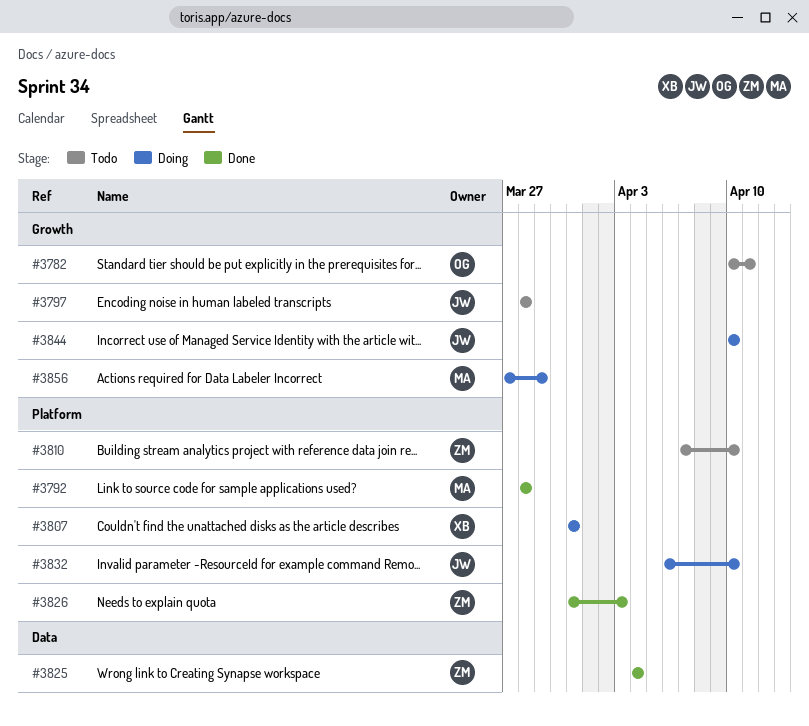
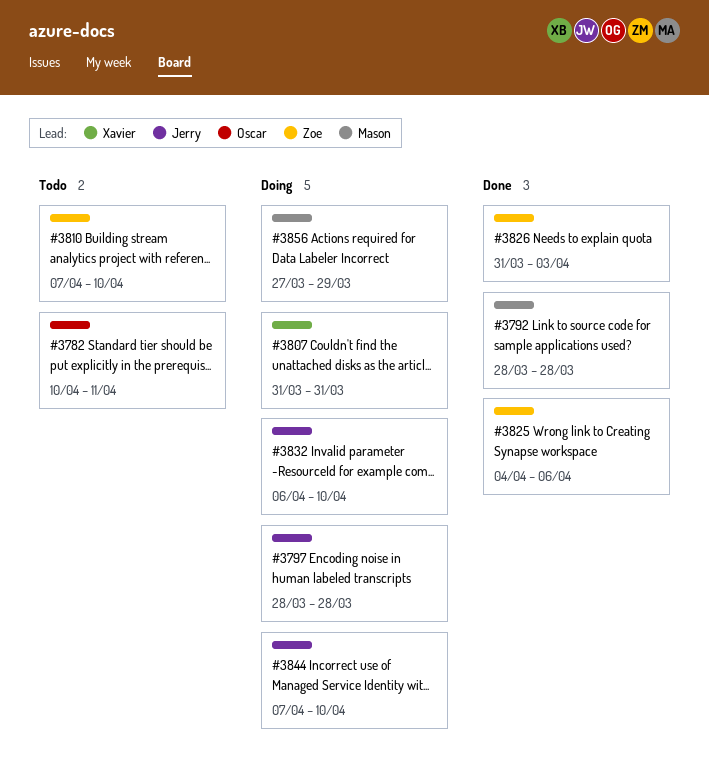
#3797, status: Todo -> Doing
#3825, due: Apr 4 -> Apr 6
#3844, start: Apr 10 -> Apr 7

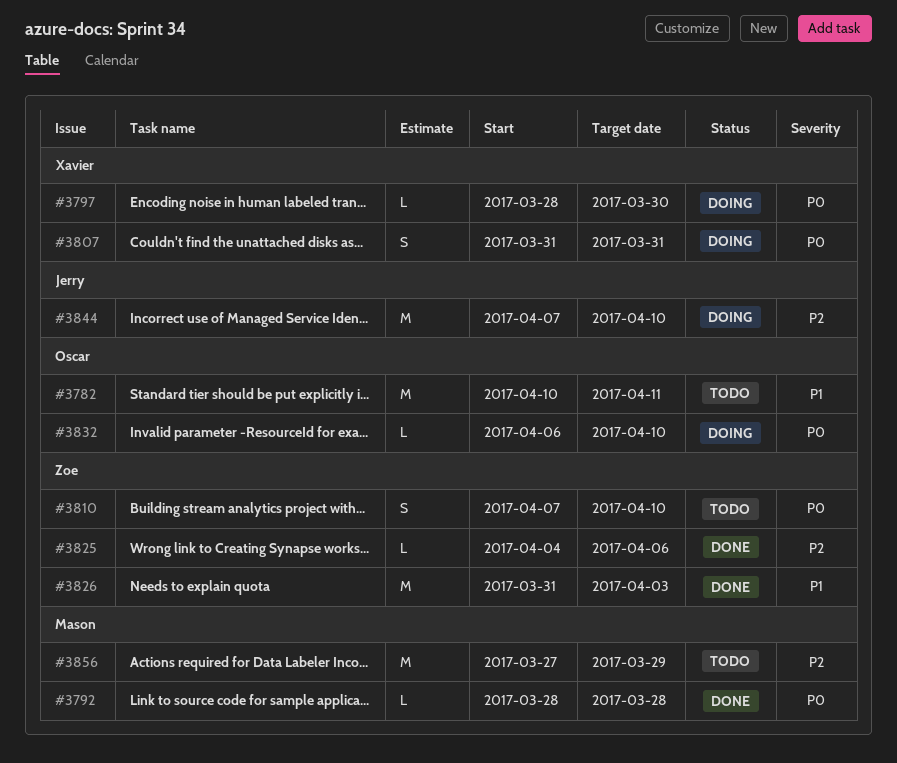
#3797, owner: Jerry -> Xavier
#3797, due: Mar 28 -> Mar 30
#3832, owner: Jerry -> Oscar
#3856, status: Doing -> Todo

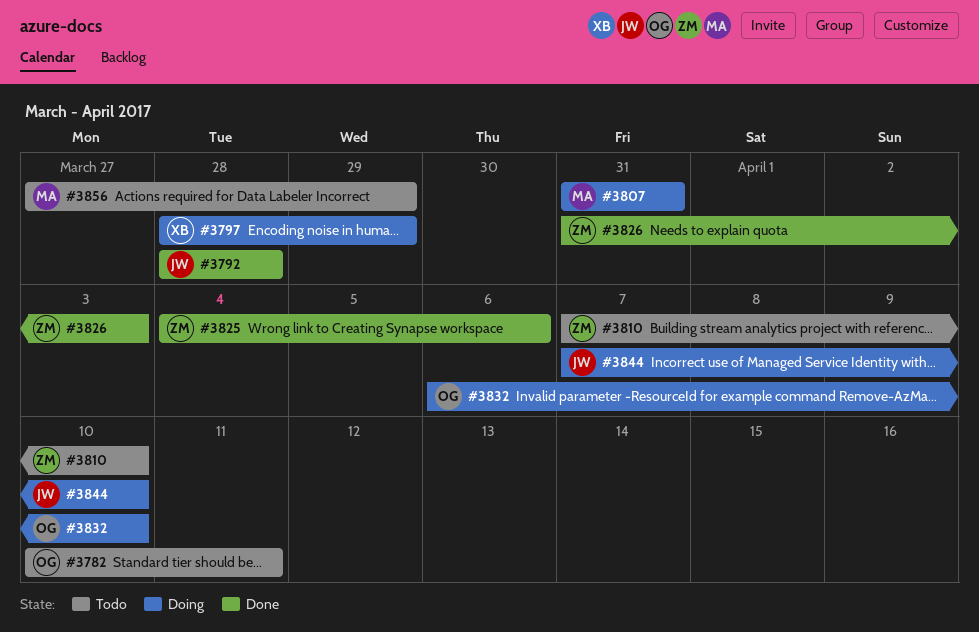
#3792, owner: Mason -> Jerry
#3797, due: Mar 30 -> Mar 29
#3807, owner: Xavier -> Mason

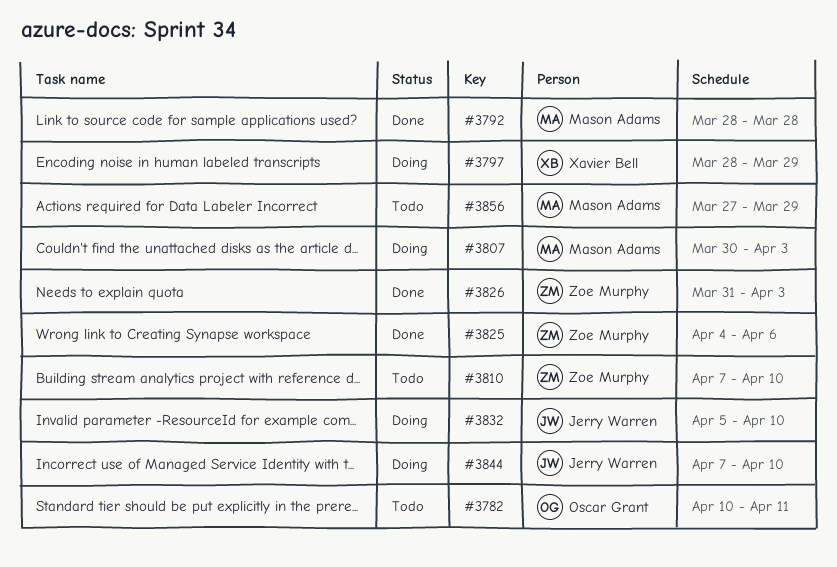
#3792, owner: Jerry Warren -> Mason Adams
#3807, start: Mar 31 -> Mar 30
#3807, due: Mar 31 -> Apr 3
#3832, owner: Oscar Grant -> Jerry Warren
#3832, start: Apr 6 -> Apr 5

